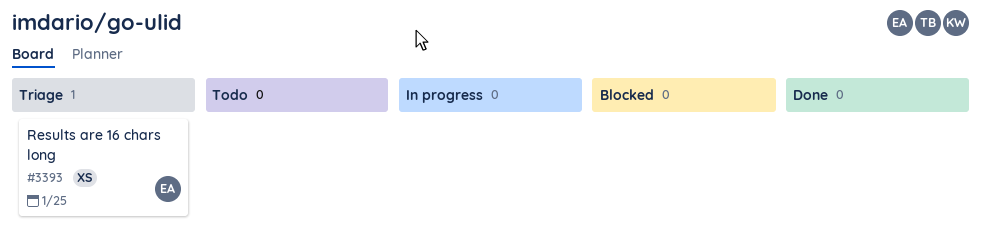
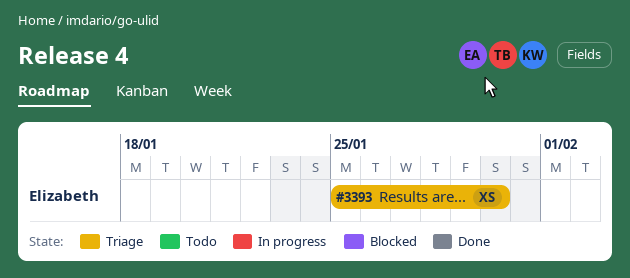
#3393, due: Jan 25 -> Jan 30

